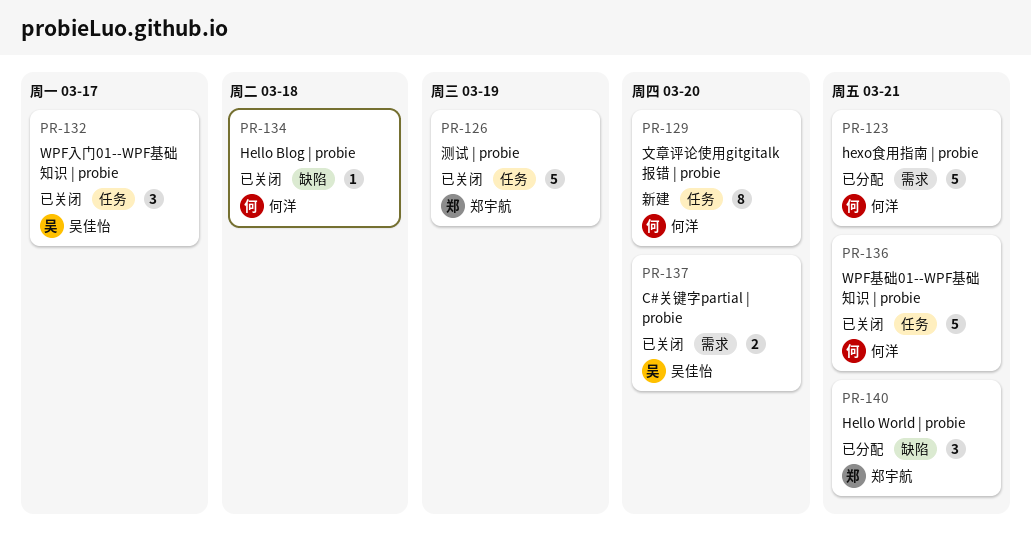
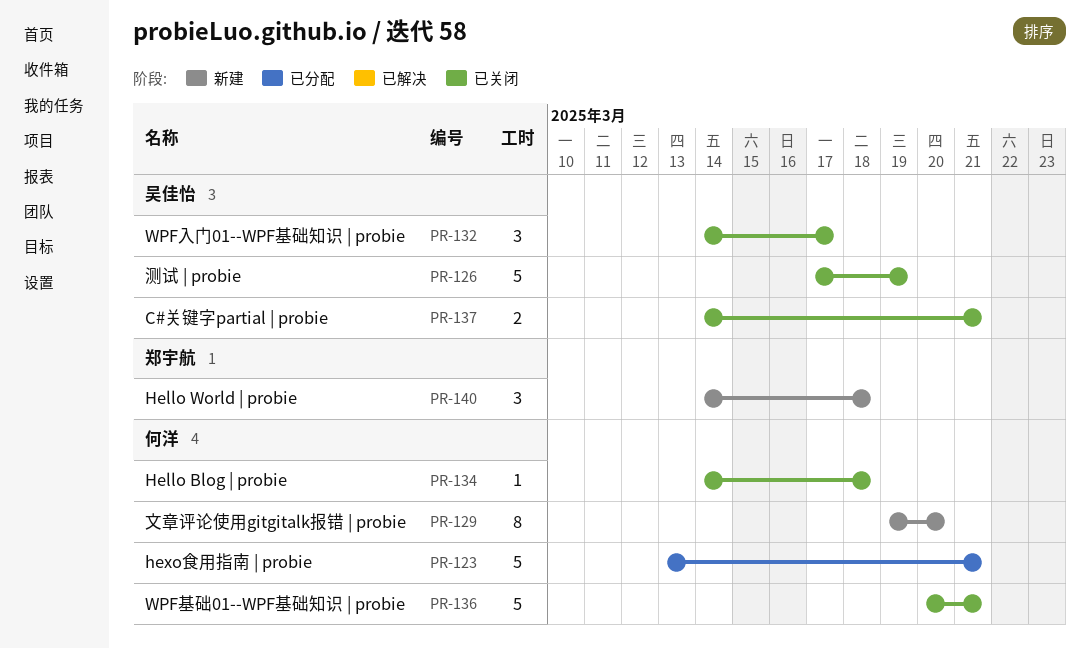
PR-126, owner: 郑宇航 -> 吴佳怡
PR-137, due: Mar 20 -> Mar 21
PR-140, status: 已分配 -> 新建
PR-140, due: Mar 21 -> Mar 18

